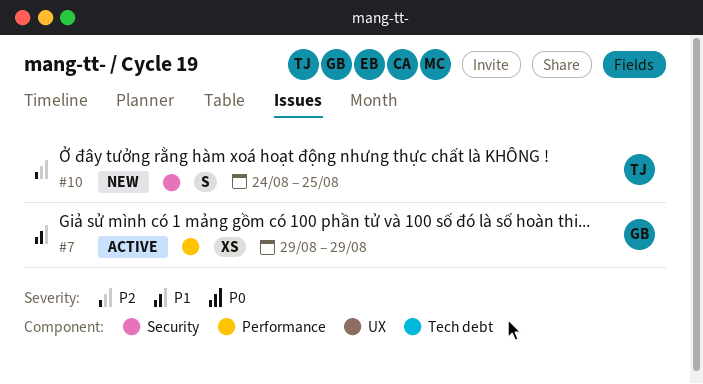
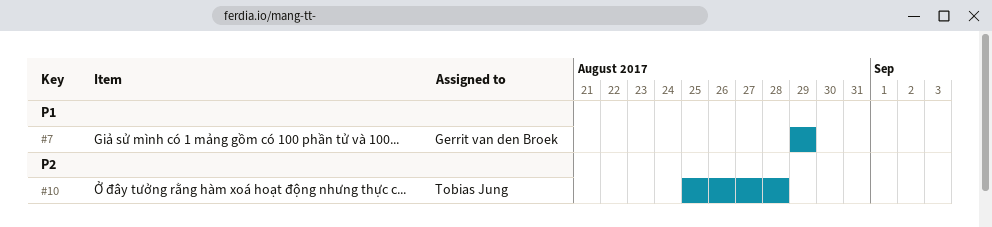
#10, start: Aug 24 -> Aug 25
#10, due: Aug 25 -> Aug 28

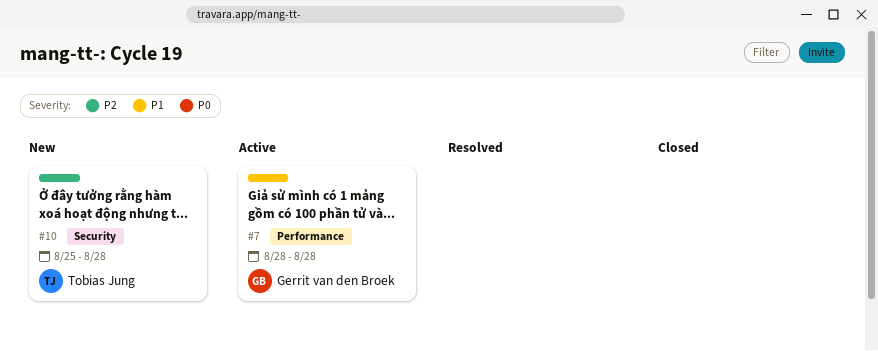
#7, start: Aug 29 -> Aug 28
#7, due: Aug 29 -> Aug 28

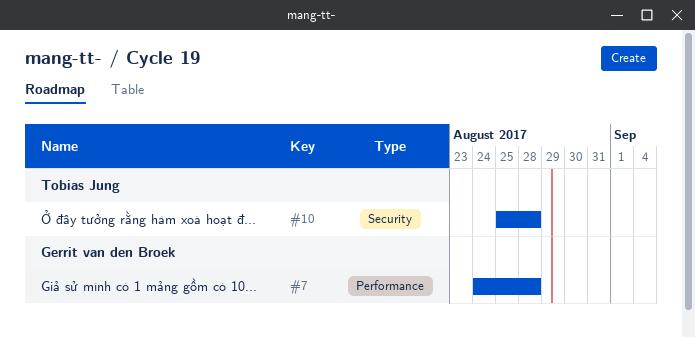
#7, start: Aug 28 -> Aug 24

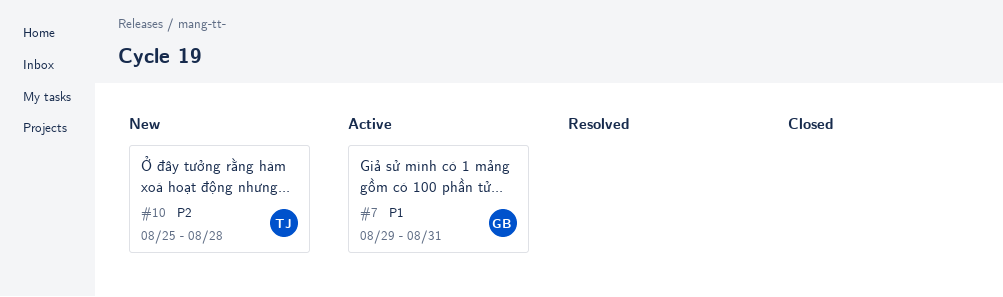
#7, start: Aug 24 -> Aug 29
#7, due: Aug 28 -> Aug 31

